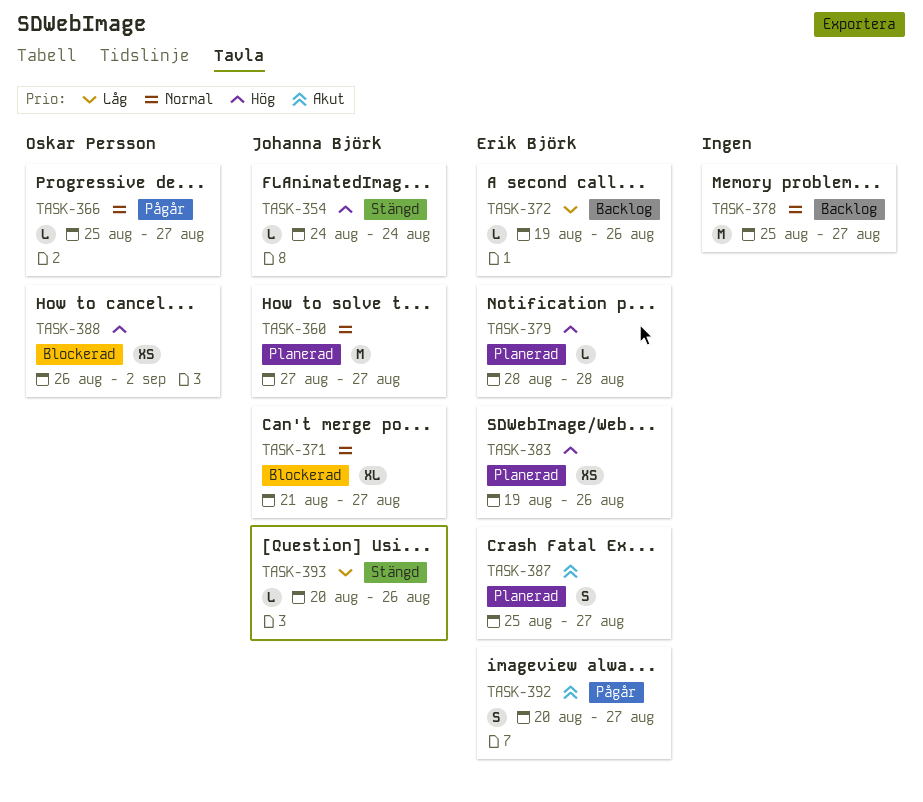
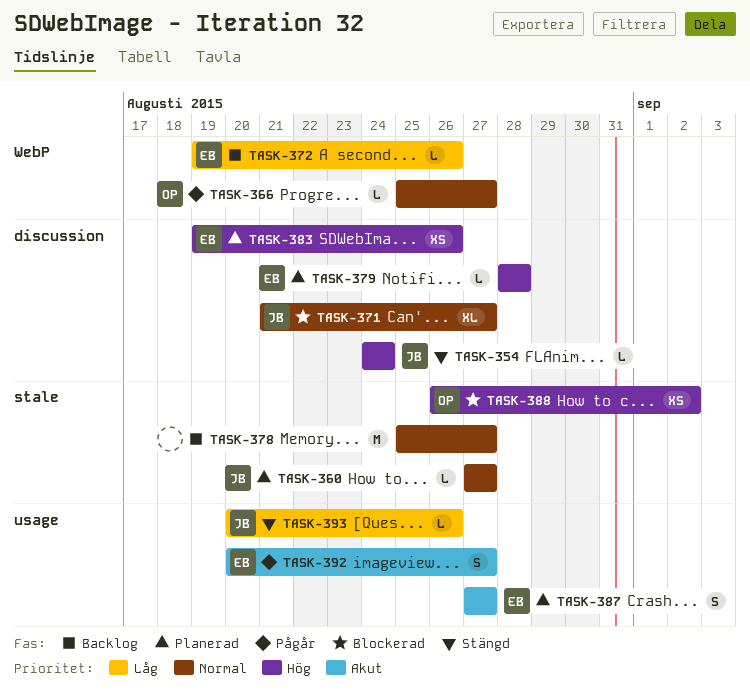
TASK-360, estimate: M -> L
TASK-387, start: Aug 25 -> Aug 27

